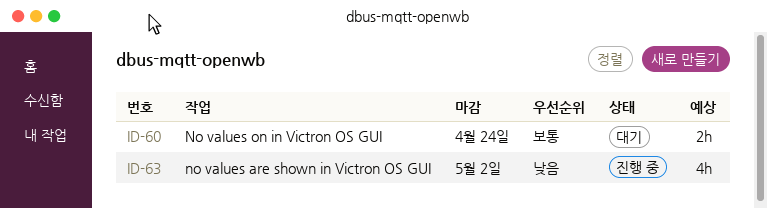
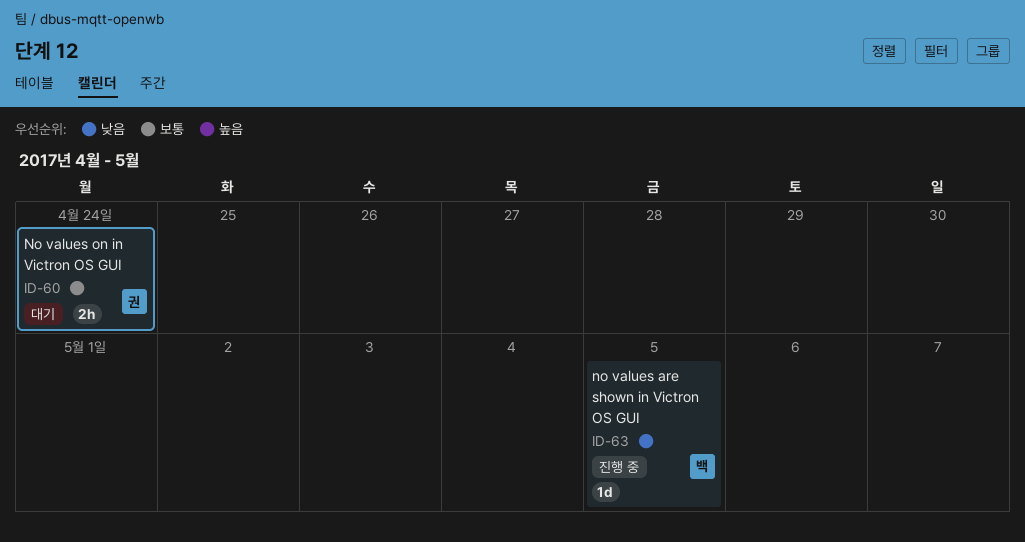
ID-63, estimate: 4h -> 1d
ID-63, due: May 2 -> May 5

